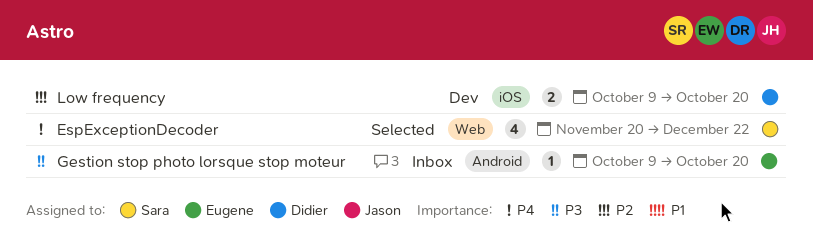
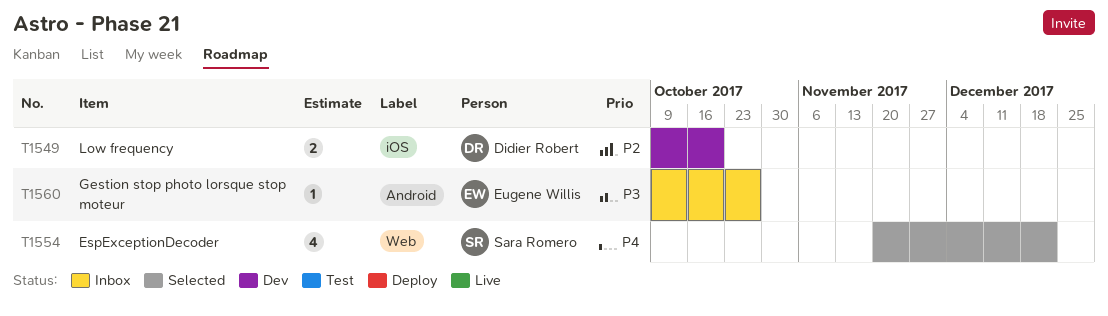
Gestion stop photo lorsque stop moteur, due: Oct 20 -> Oct 27

